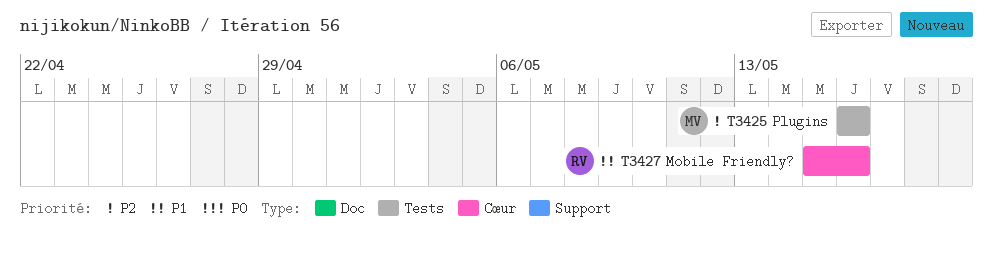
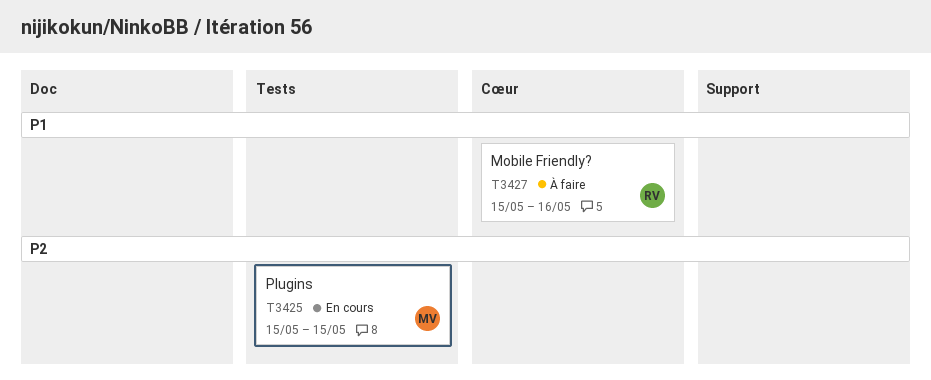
T3425, start: May 16 -> May 15
T3425, due: May 16 -> May 15

